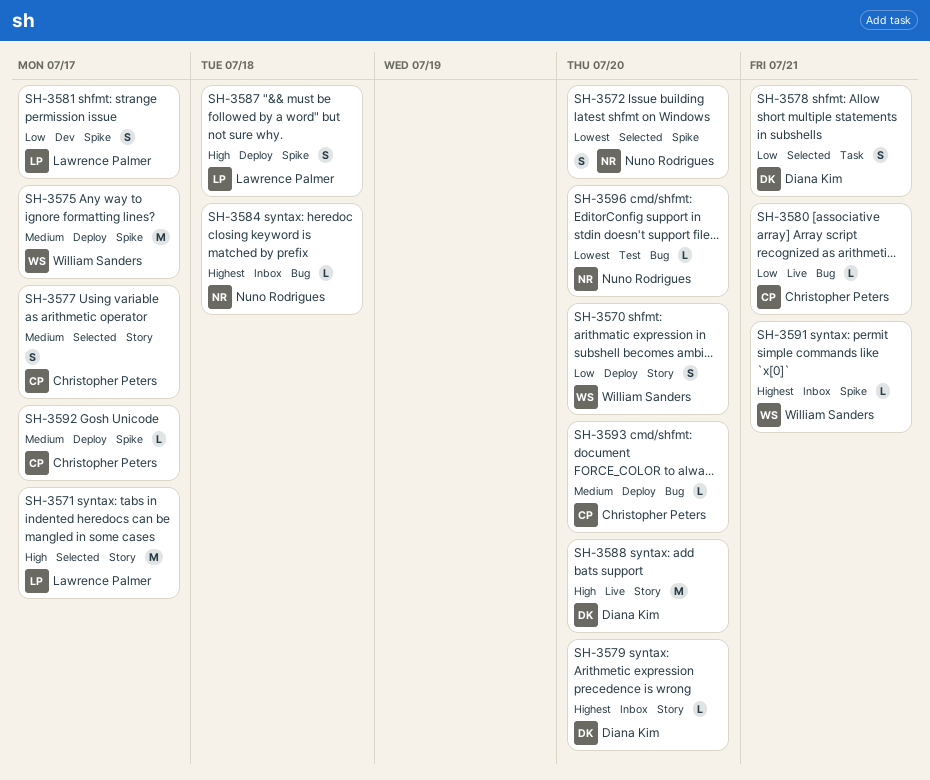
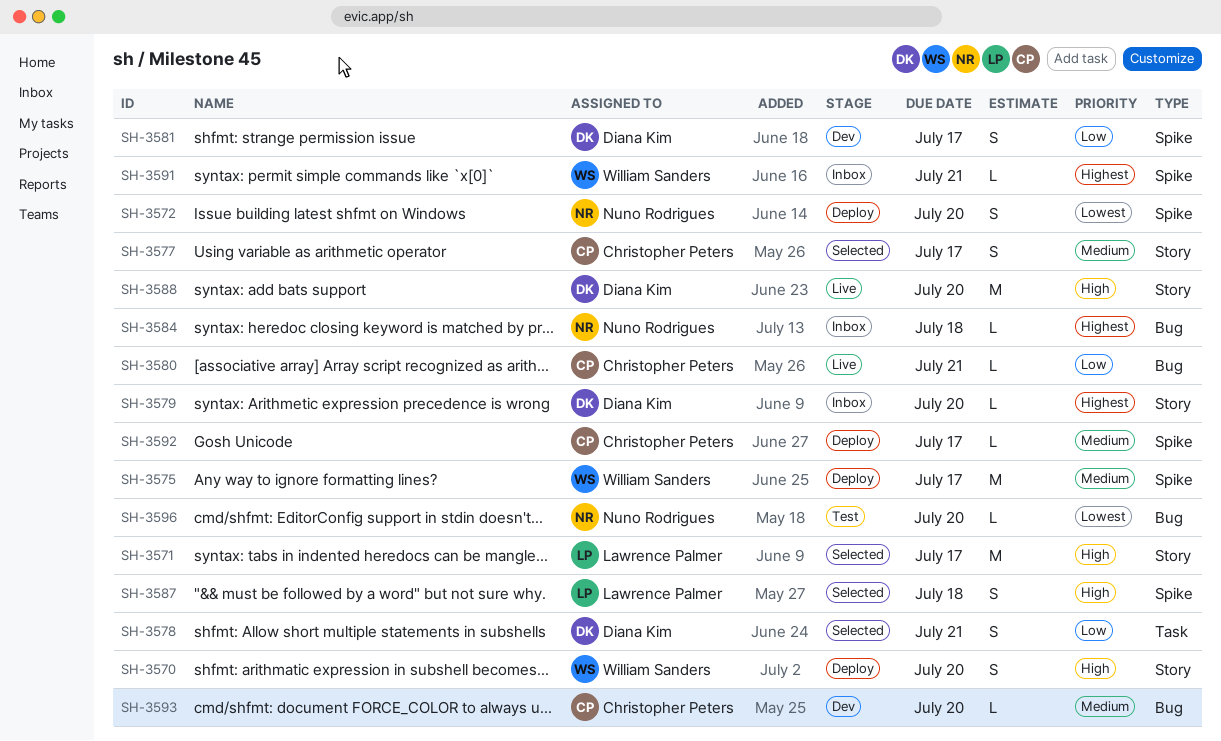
SH-3570, priority: Low -> High
SH-3572, status: Selected -> Deploy
SH-3581, owner: Lawrence Palmer -> Diana Kim
SH-3587, status: Deploy -> Selected
SH-3593, status: Deploy -> Dev

